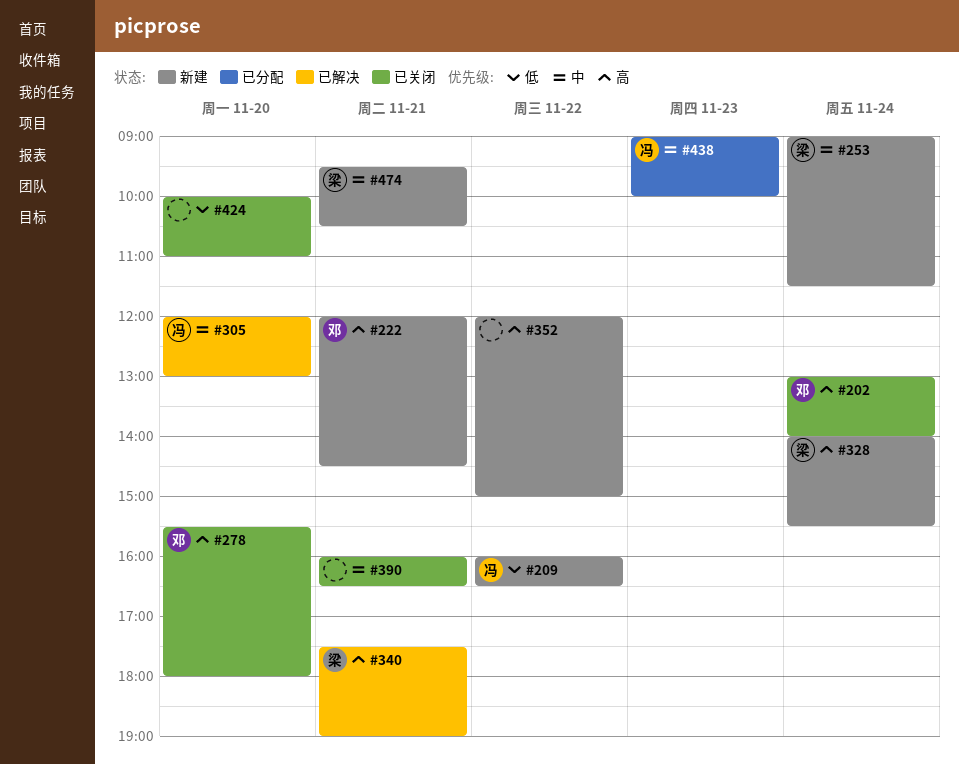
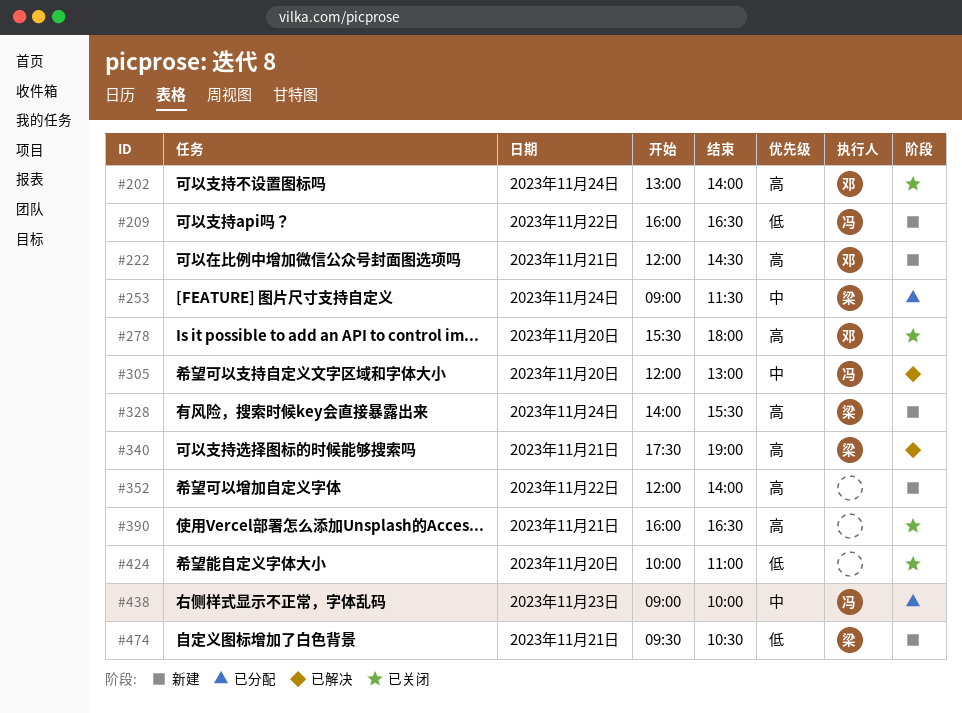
#253, status: 新建 -> 已分配
#352, ends: 15:00 -> 14:00
#390, priority: 中 -> 高
#474, priority: 中 -> 低

